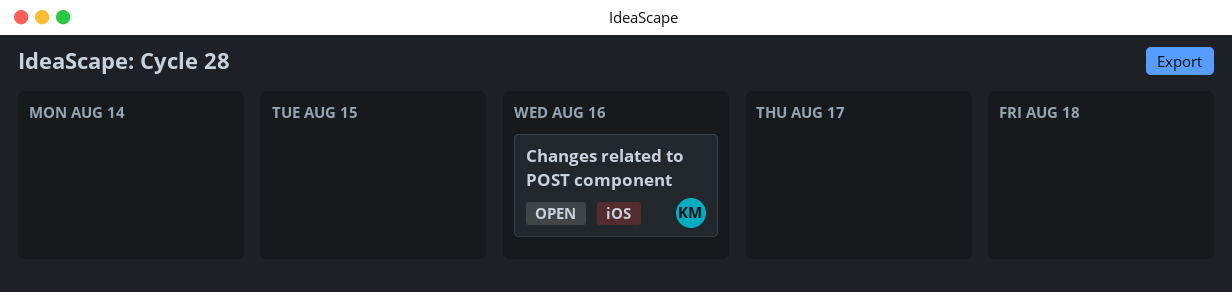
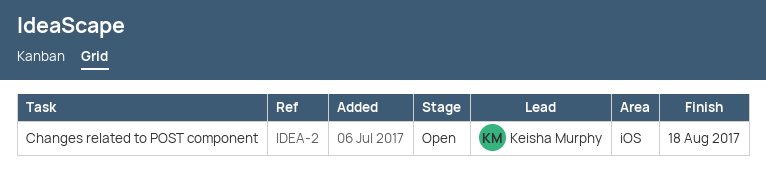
Changes related to POST component, due: Aug 16 -> Aug 18

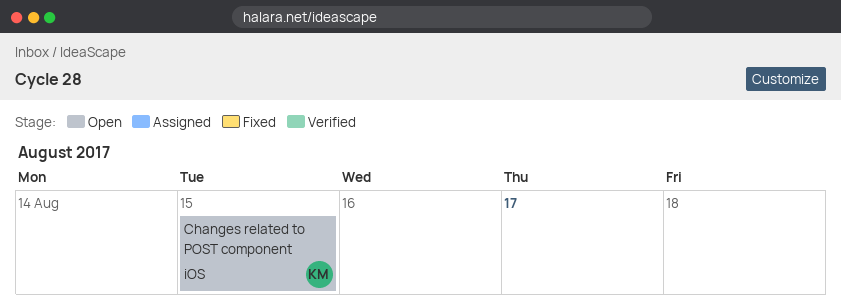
Changes related to POST component, due: Aug 18 -> Aug 15

